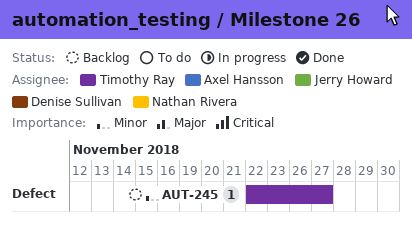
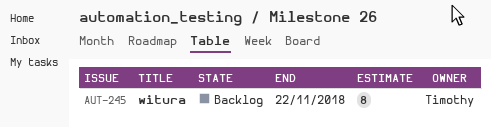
AUT-245, estimate: 1 -> 8
AUT-245, due: Nov 27 -> Nov 22

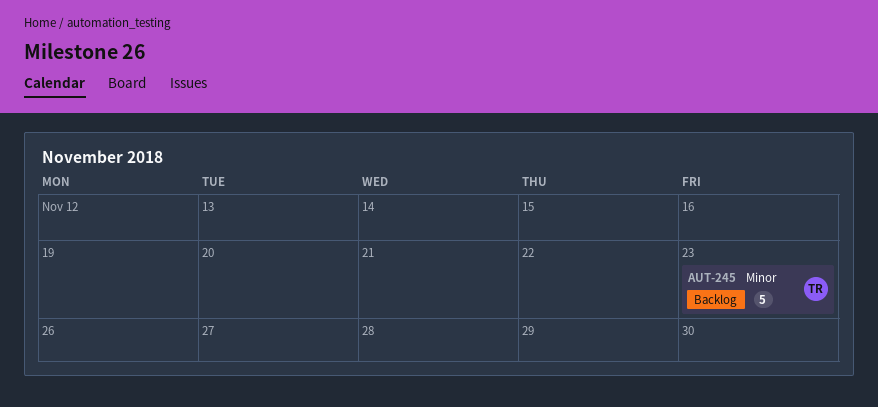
AUT-245, estimate: 8 -> 5
AUT-245, due: Nov 22 -> Nov 23

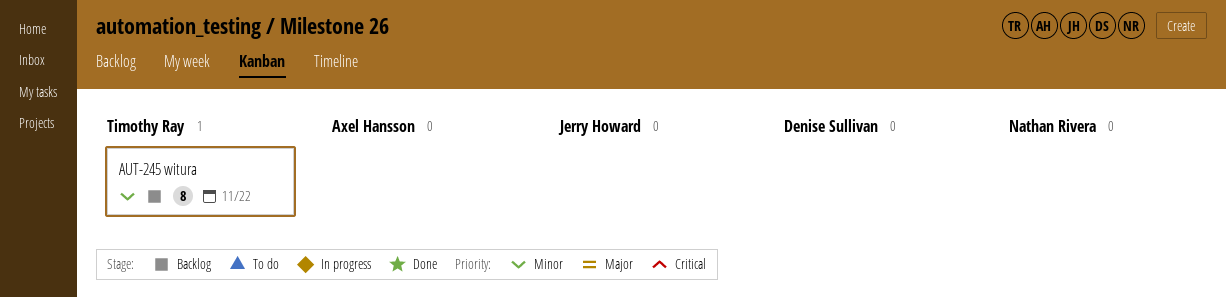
AUT-245, estimate: 5 -> 8
AUT-245, due: Nov 23 -> Nov 22

